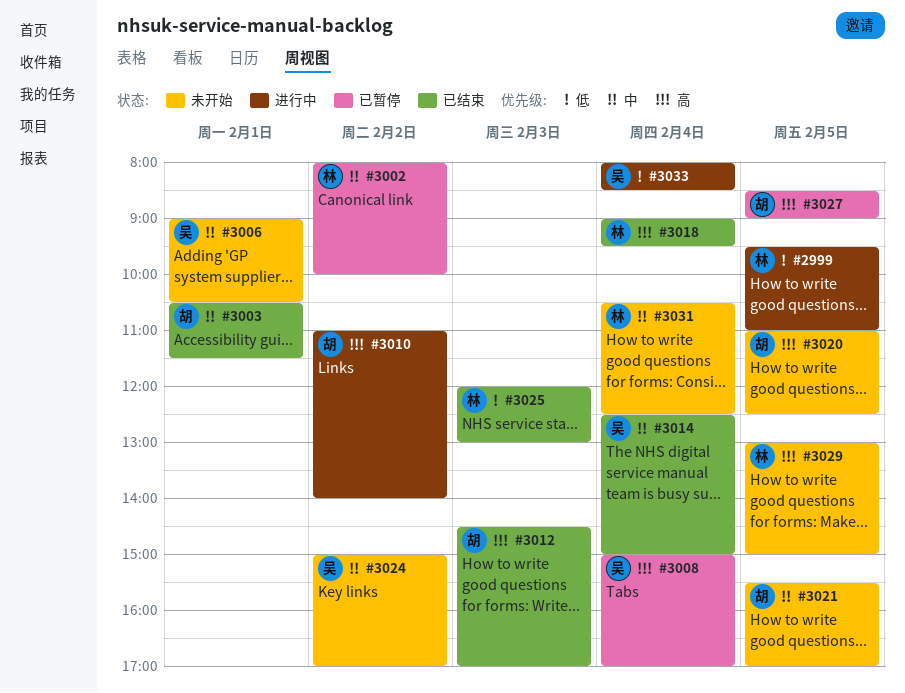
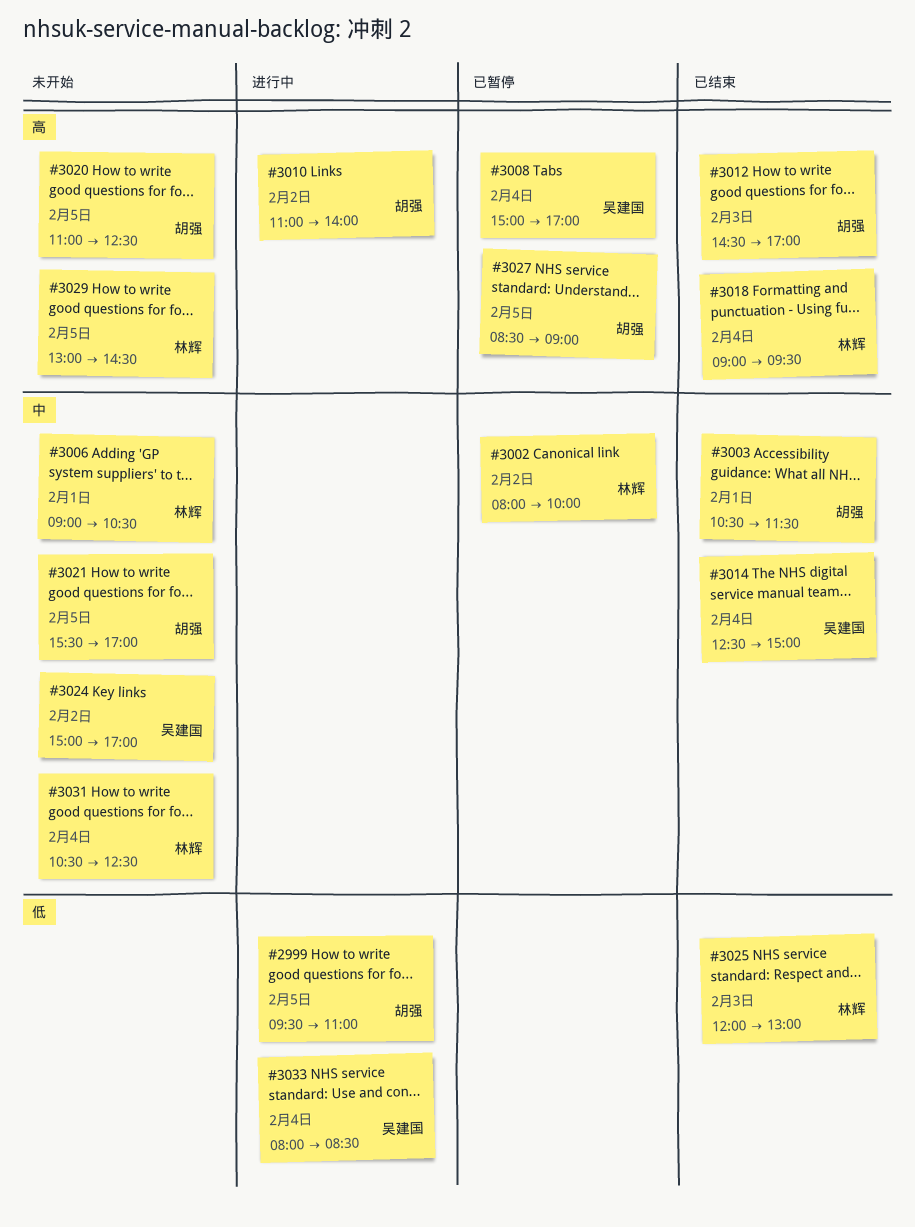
#2999, owner: 林辉 -> 胡强
#3006, owner: 吴建国 -> 林辉
#3029, ends: 15:00 -> 14:30

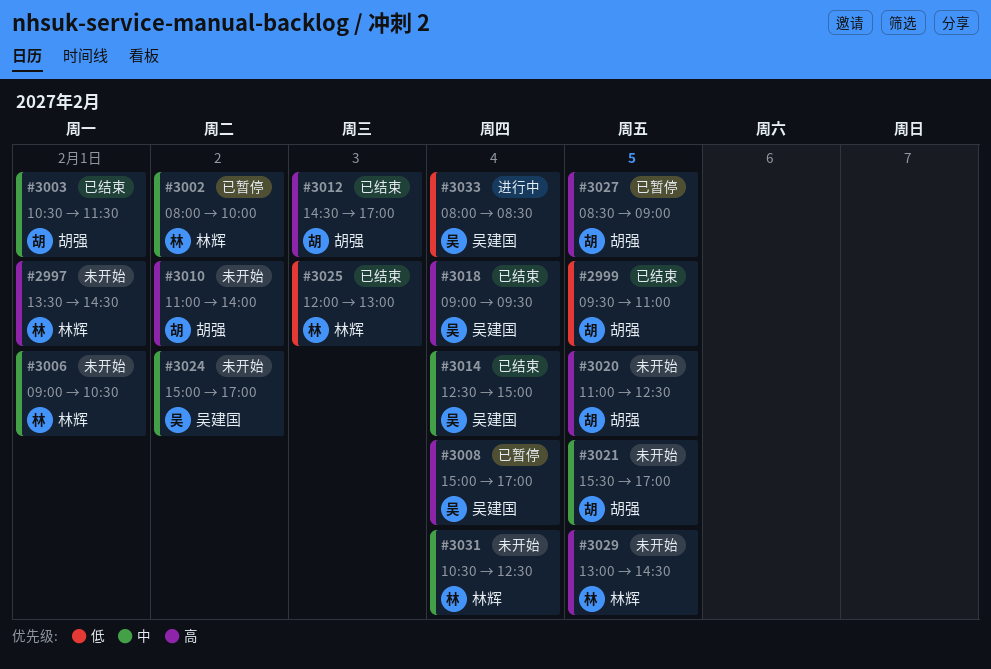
#2997: none -> present
#2999, status: 进行中 -> 已结束
#3010, status: 进行中 -> 未开始
#3018, owner: 林辉 -> 吴建国

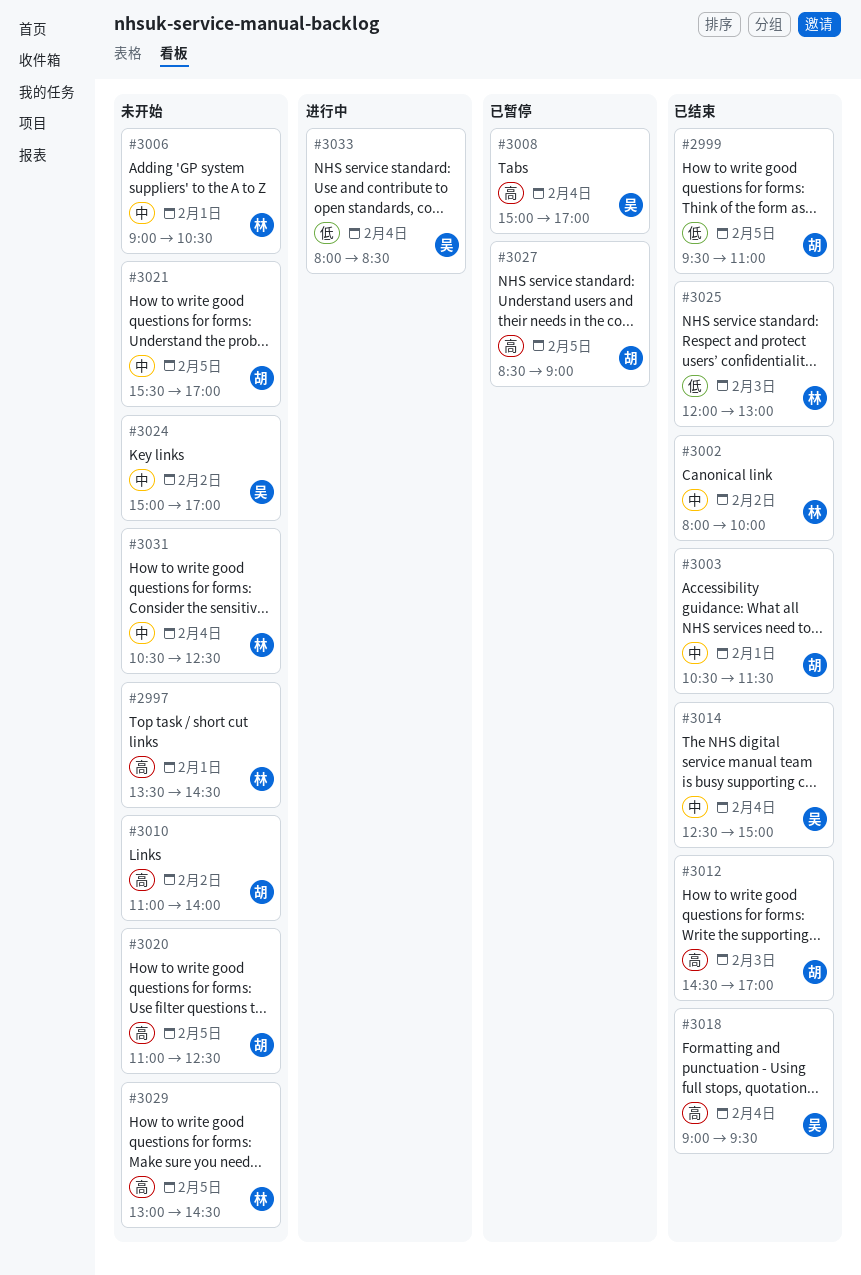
#3002, status: 已暂停 -> 已结束

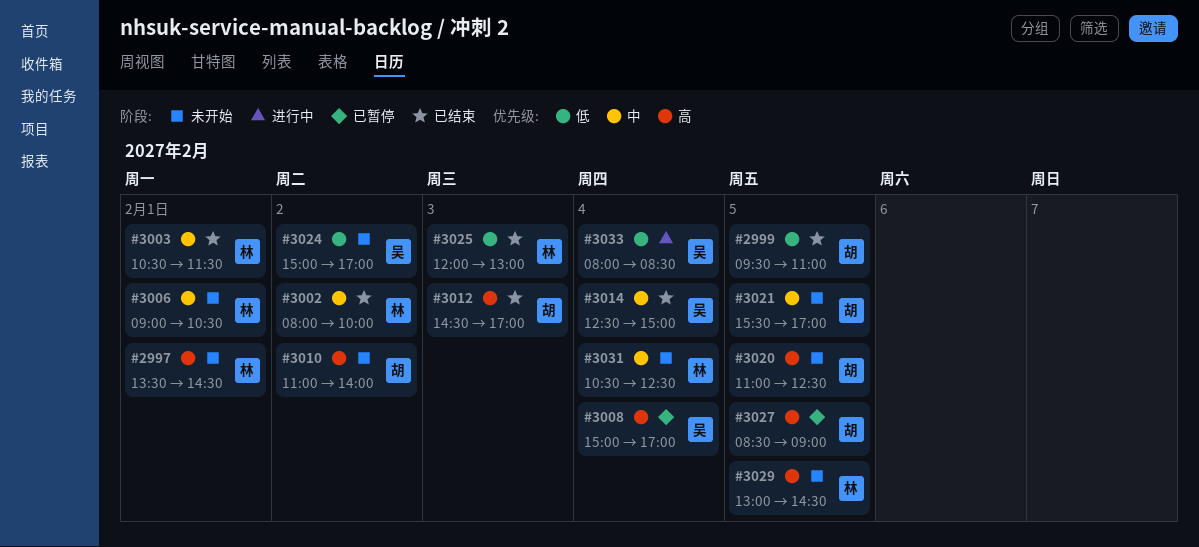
#3003, owner: 胡 -> 林
#3018: present -> none
#3024, priority: 中 -> 低

